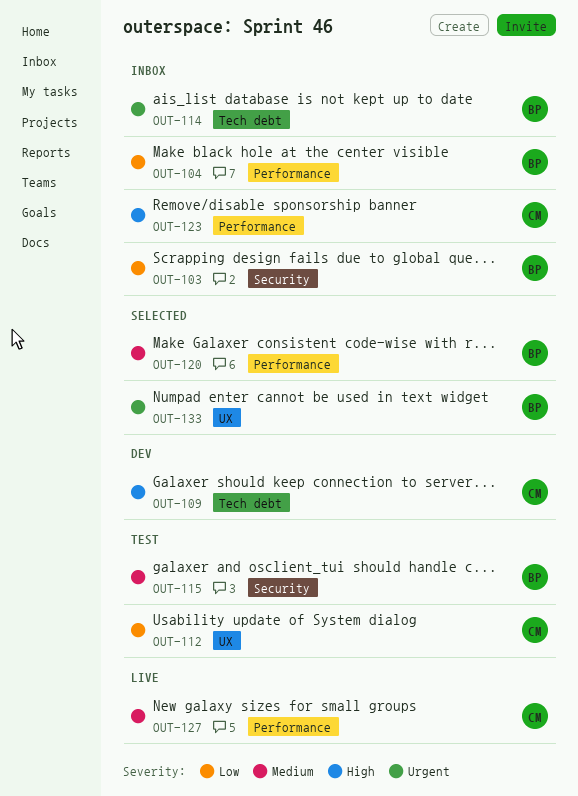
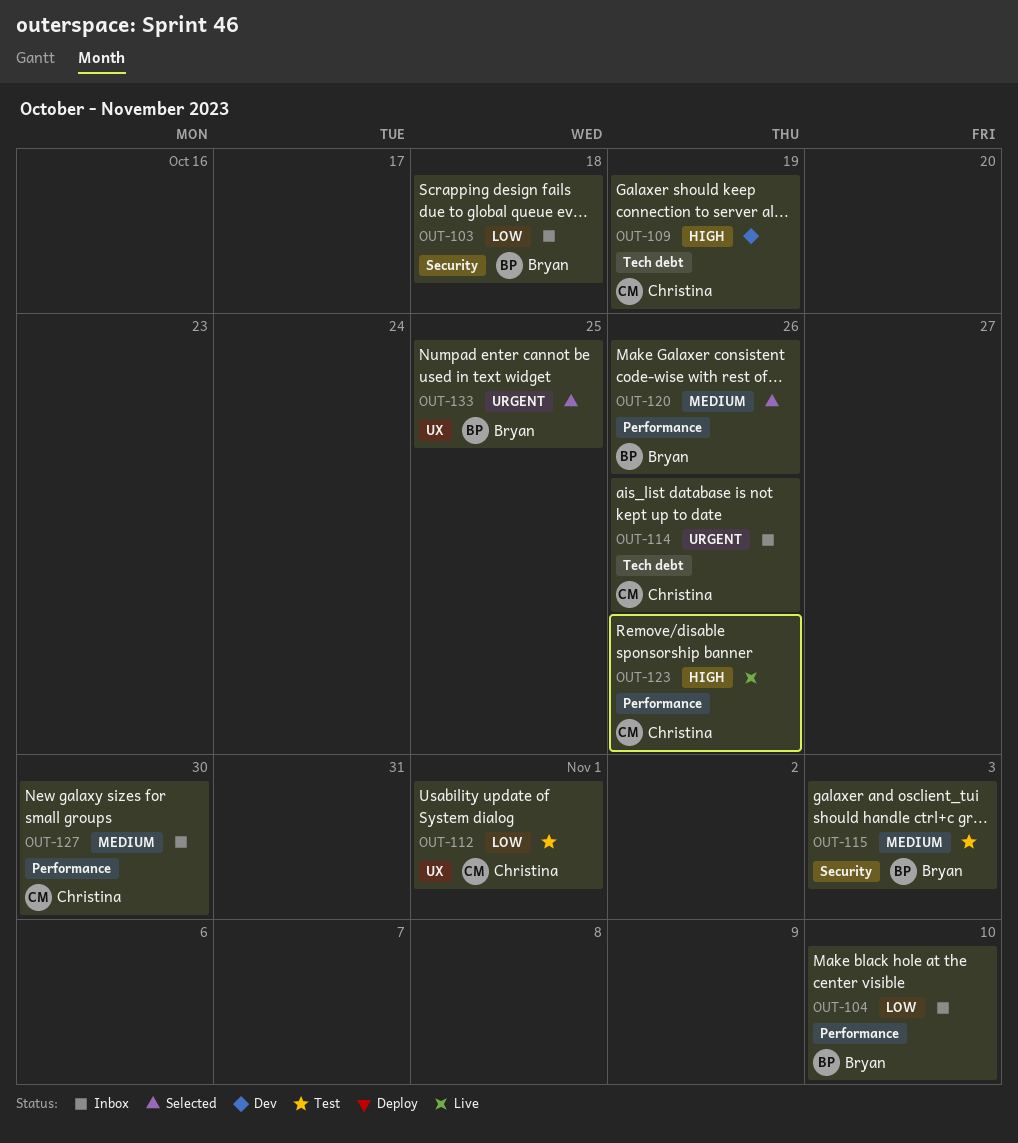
OUT-114, owner: Bryan -> Christina
OUT-123, status: Inbox -> Live
OUT-127, status: Live -> Inbox

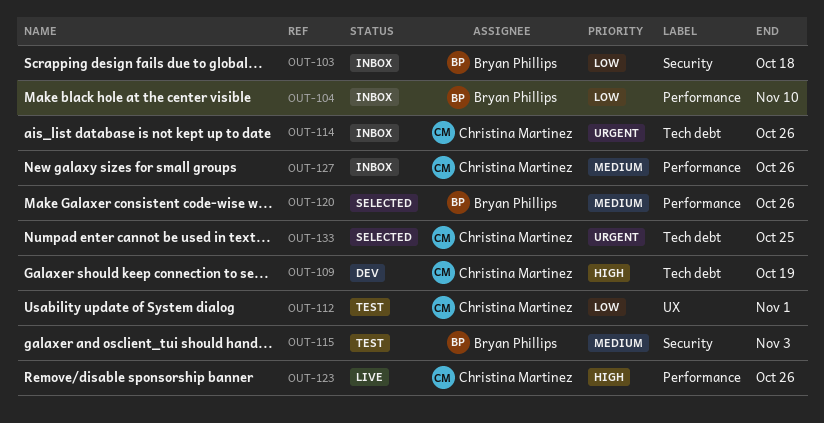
OUT-127, due: Oct 30 -> Oct 26
OUT-133, owner: Bryan Phillips -> Christina Martinez
OUT-133, label: UX -> Tech debt

